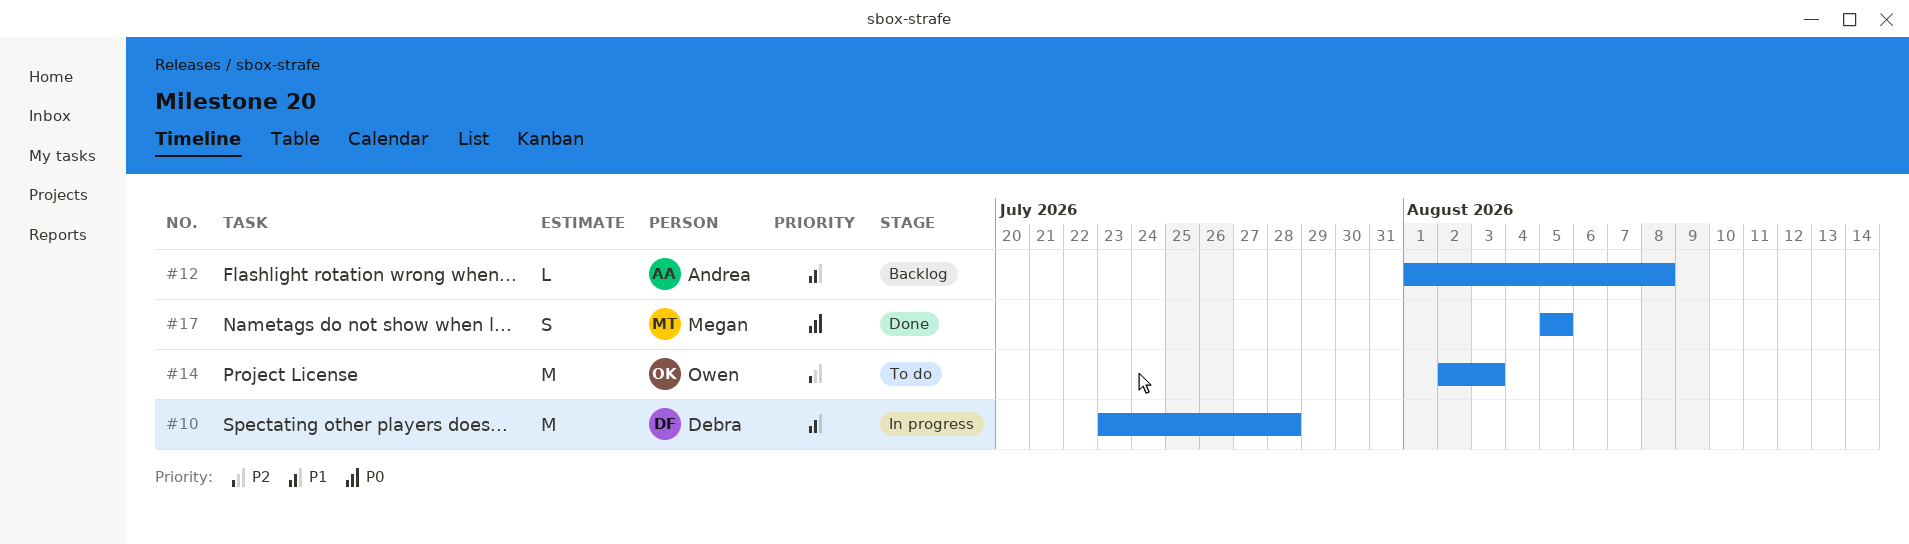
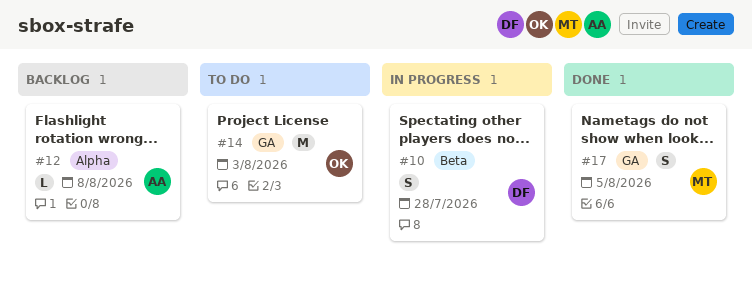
#10, estimate: M -> S

